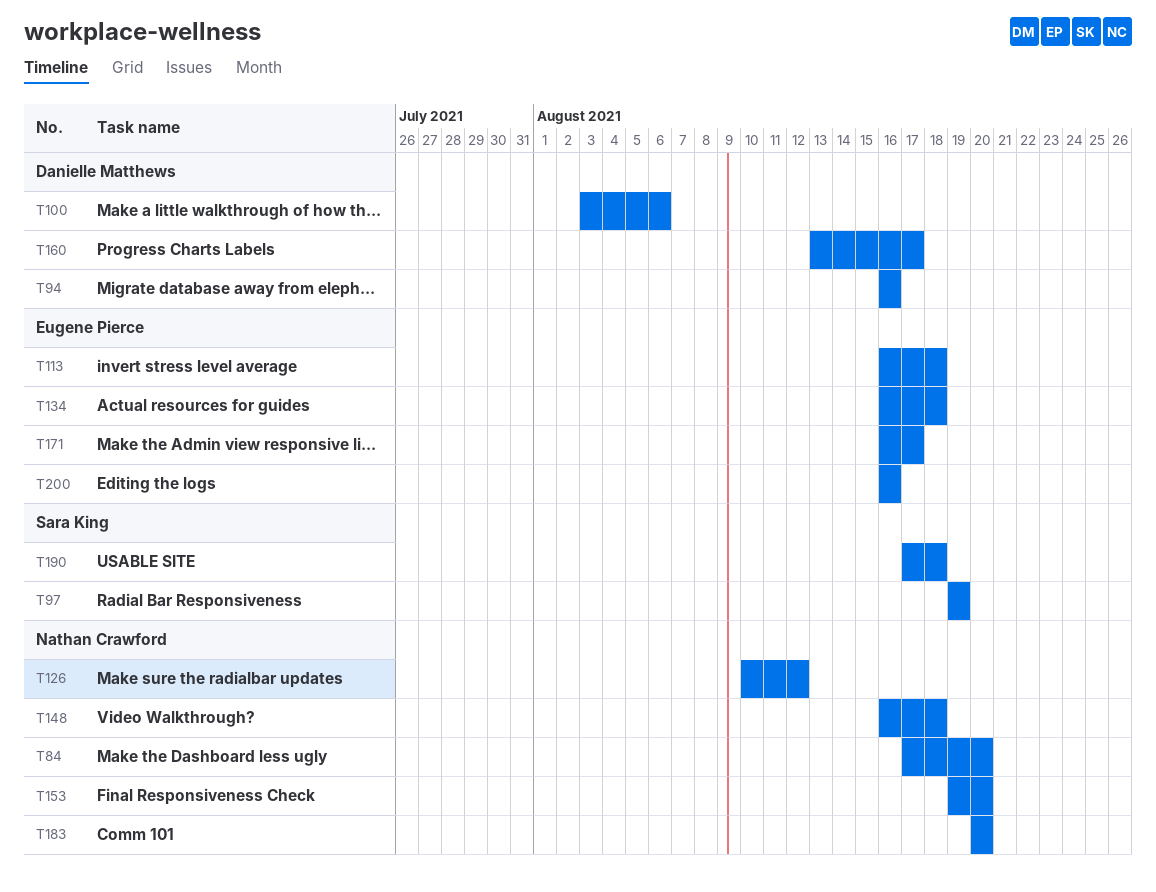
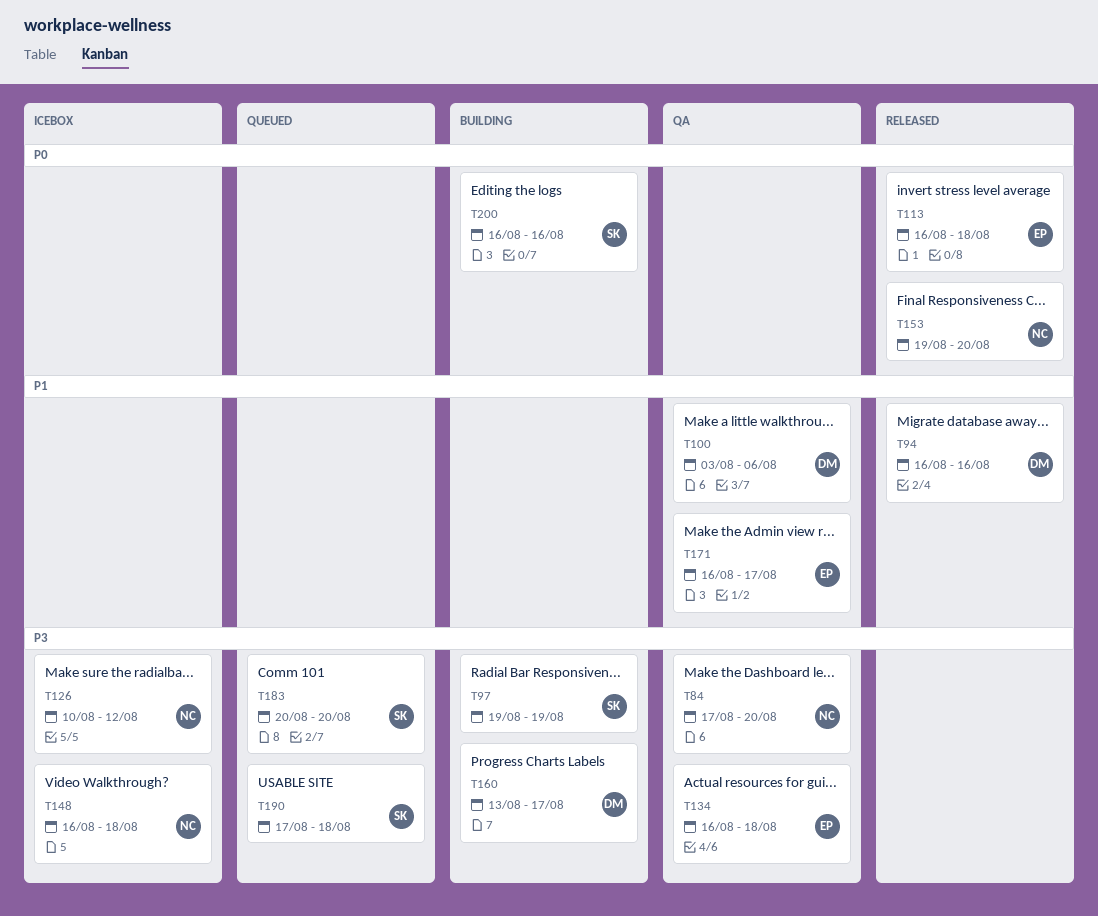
T183, owner: Nathan Crawford -> Sara King
T200, owner: Eugene Pierce -> Sara King

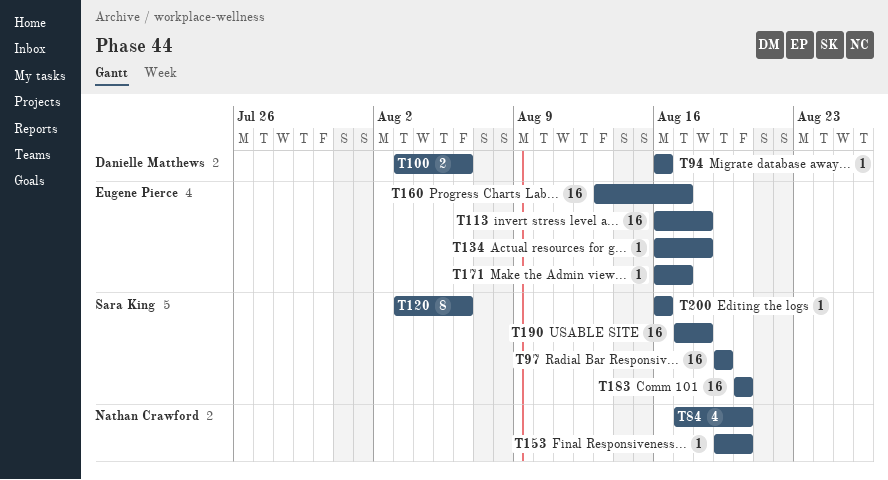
T120: none -> present
T126: present -> none
T148: present -> none
T160, owner: Danielle Matthews -> Eugene Pierce

